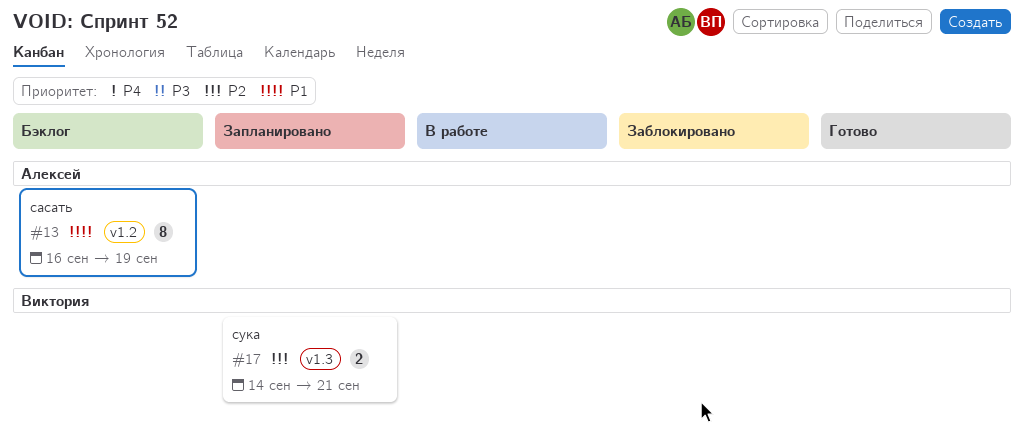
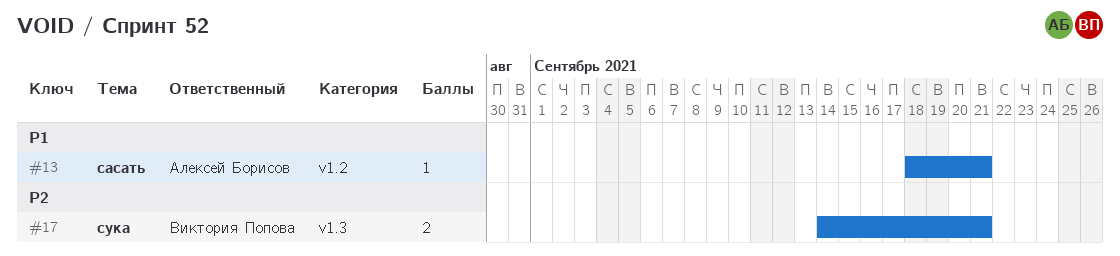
#13, estimate: 8 -> 1
#13, start: Sep 16 -> Sep 18
#13, due: Sep 19 -> Sep 21

